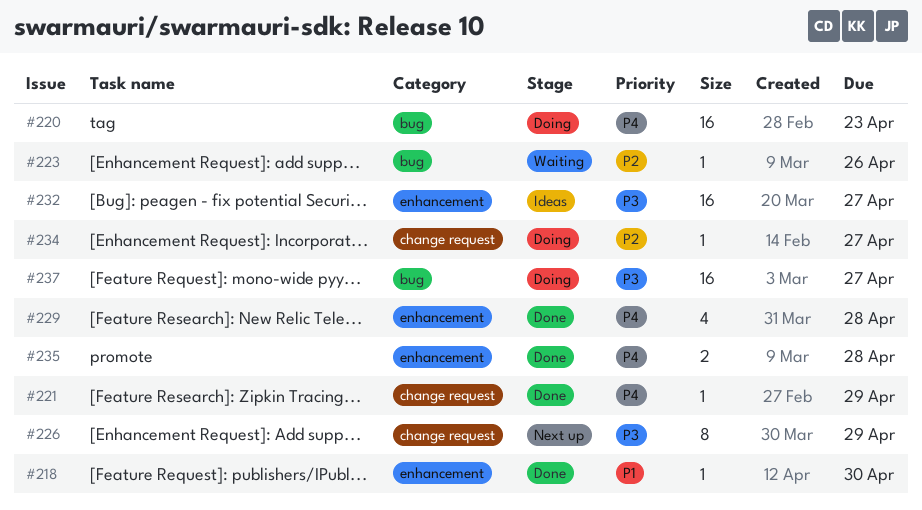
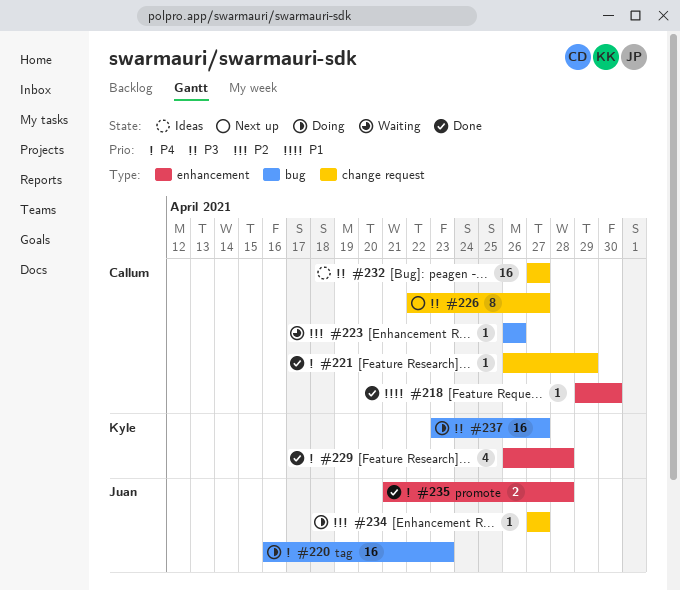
#226, due: Apr 29 -> Apr 27
#232, label: enhancement -> change request

